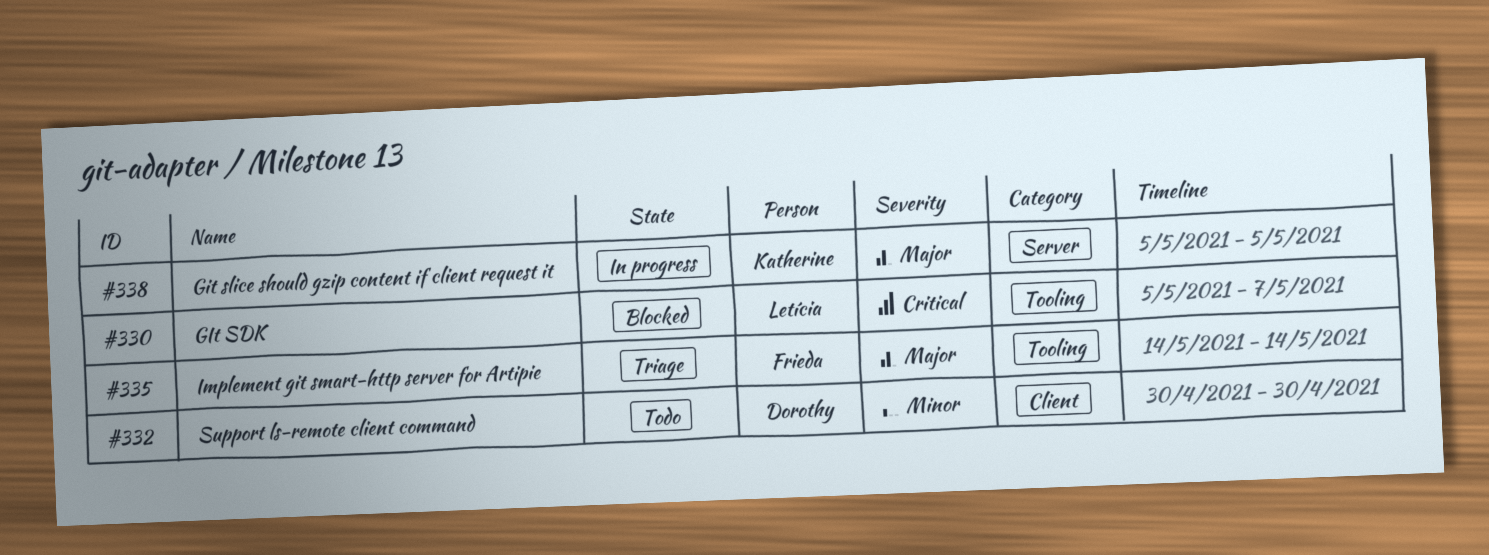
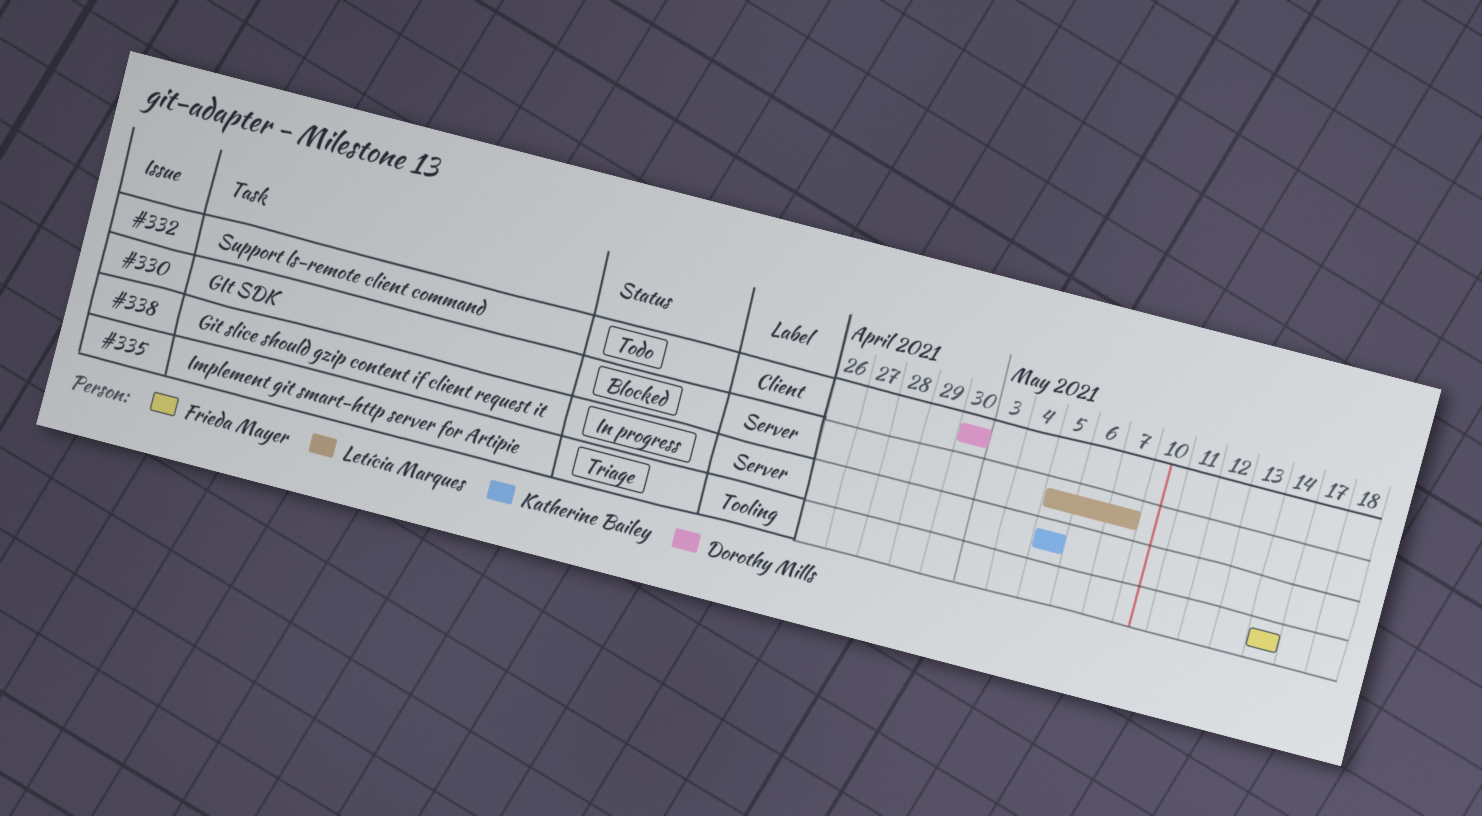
#330, label: Tooling -> Server

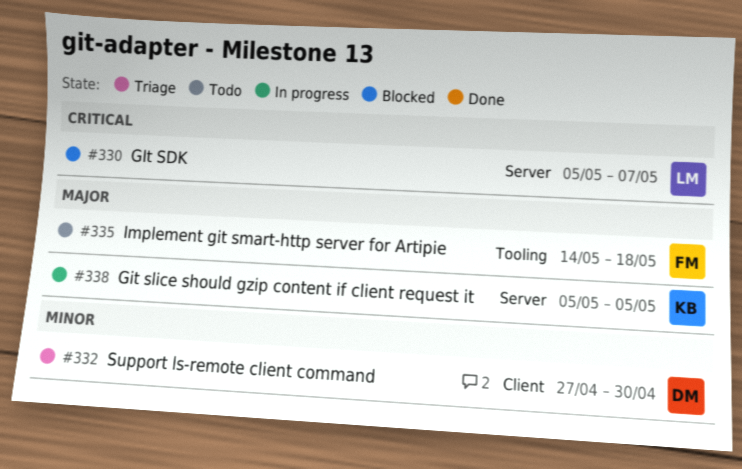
#332, status: Todo -> Triage
#332, start: Apr 30 -> Apr 27
#335, status: Triage -> Todo
#335, due: May 14 -> May 18

